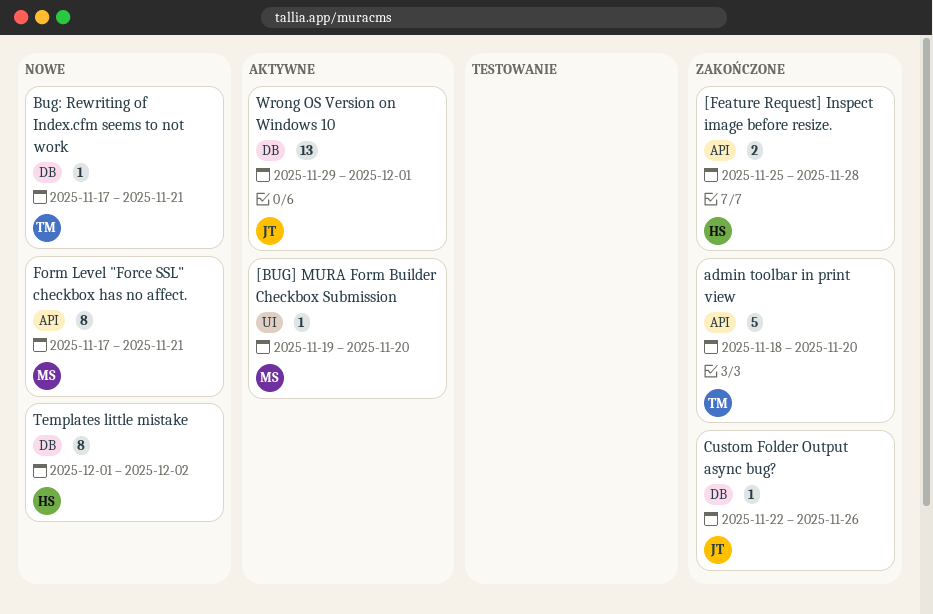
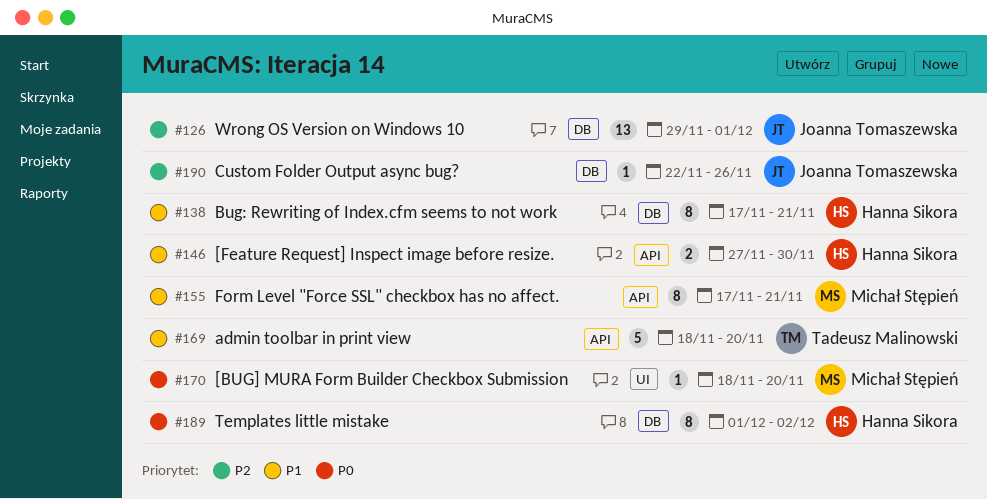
[BUG] MURA Form Builder Checkbox Submission, start: Nov 19 -> Nov 18
[Feature Request] Inspect image before resize., start: Nov 25 -> Nov 27
[Feature Request] Inspect image before resize., due: Nov 28 -> Nov 30
Bug: Rewriting of Index.cfm seems to not work, owner: Tadeusz Malinowski -> Hanna Sikora
Bug: Rewriting of Index.cfm seems to not work, estimate: 1 -> 8

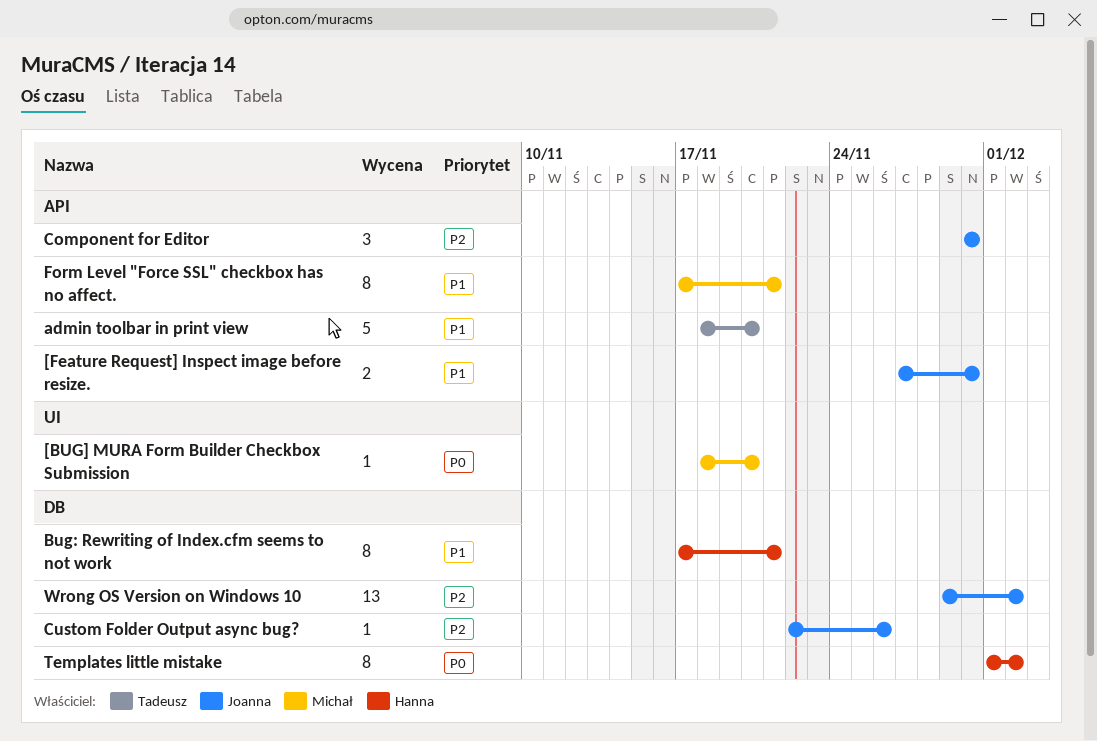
[Feature Request] Inspect image before resize., owner: Hanna Sikora -> Joanna Tomaszewska
Component for Editor: none -> present
Wrong OS Version on Windows 10, due: Dec 1 -> Dec 2

